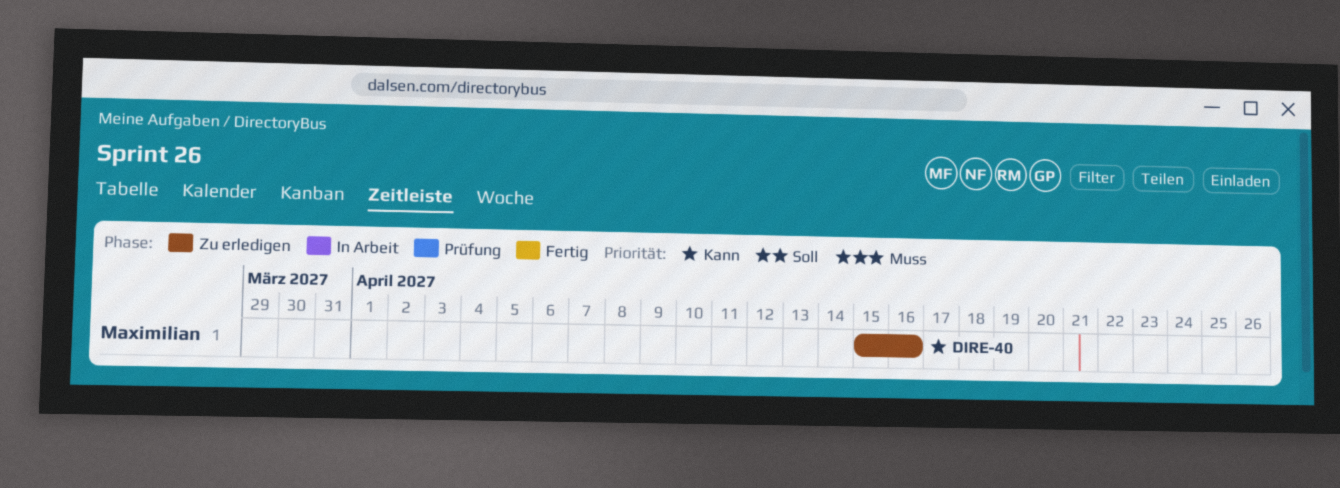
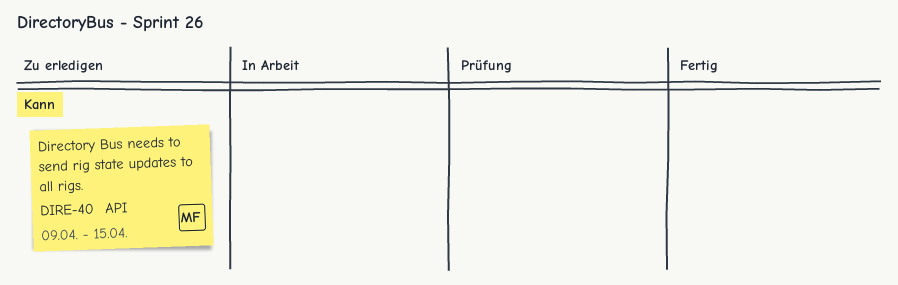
DIRE-40, start: Apr 15 -> Apr 9
DIRE-40, due: Apr 16 -> Apr 15

